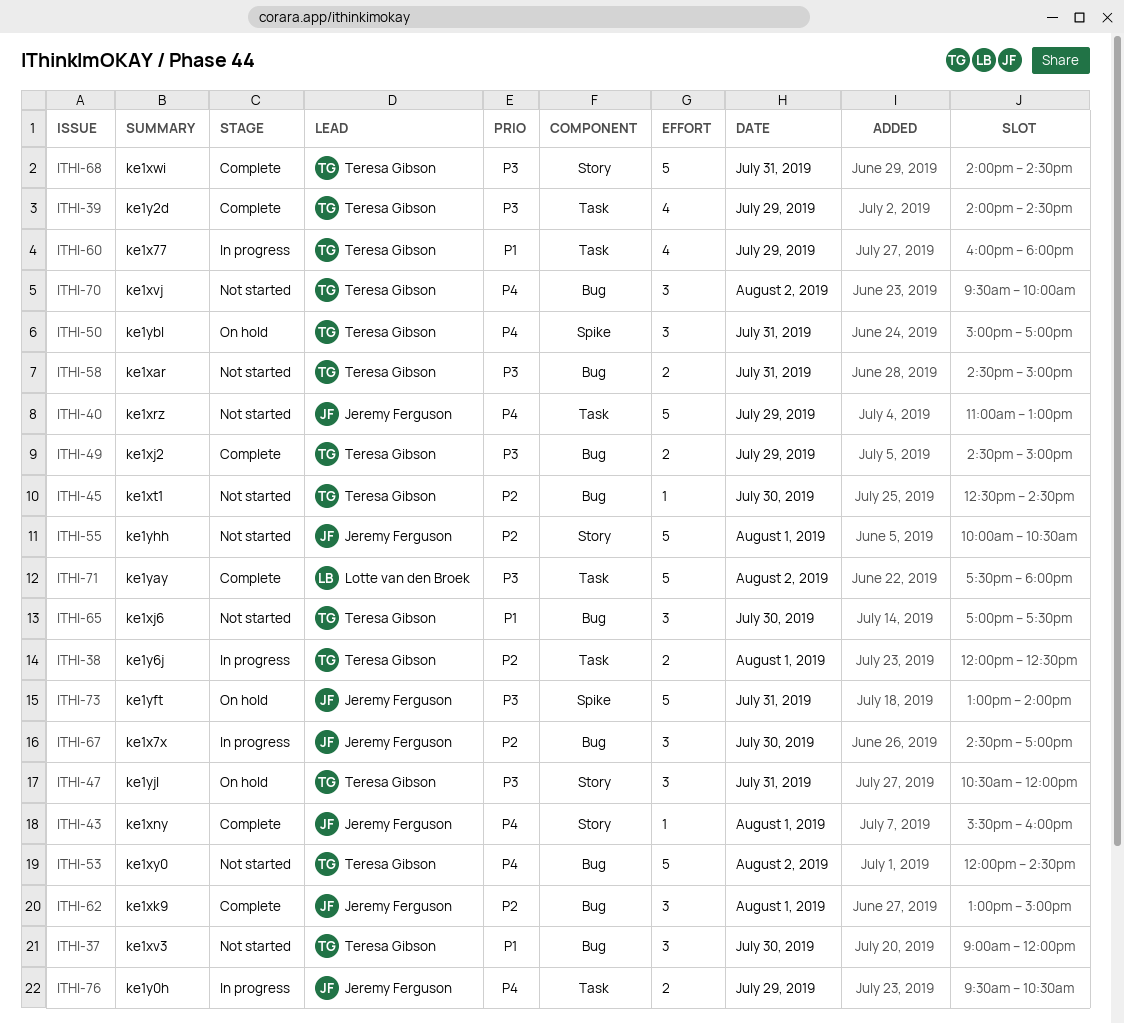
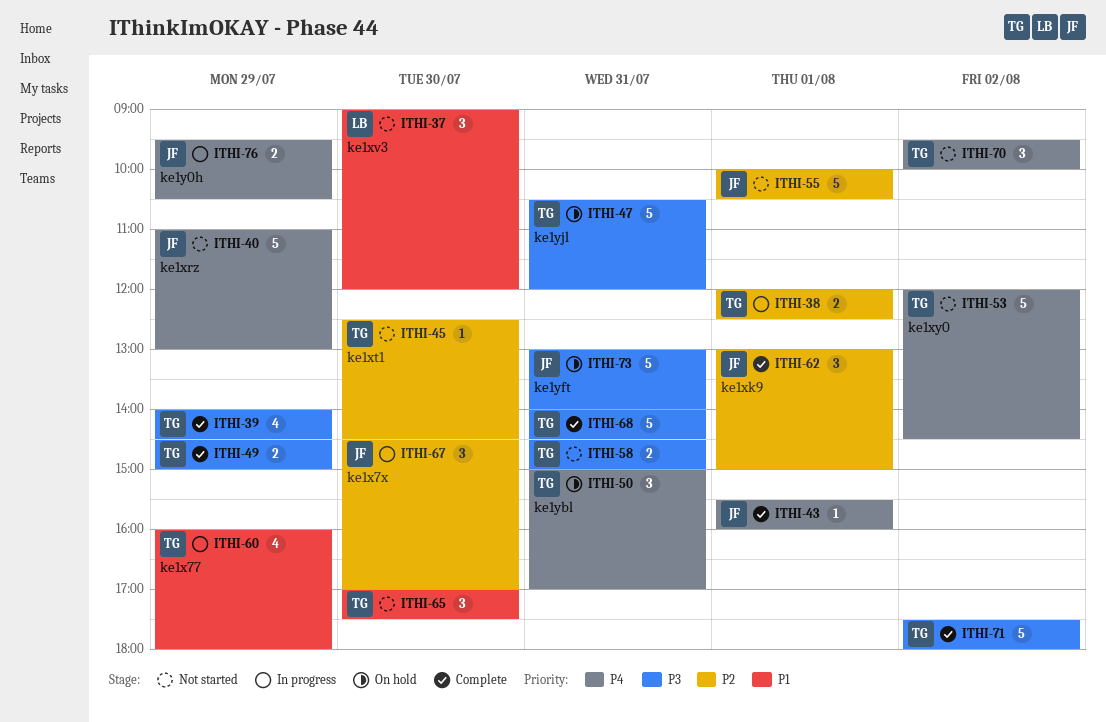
ITHI-37, owner: Teresa Gibson -> Lotte van den Broek
ITHI-47, estimate: 3 -> 5
ITHI-71, owner: Lotte van den Broek -> Teresa Gibson

